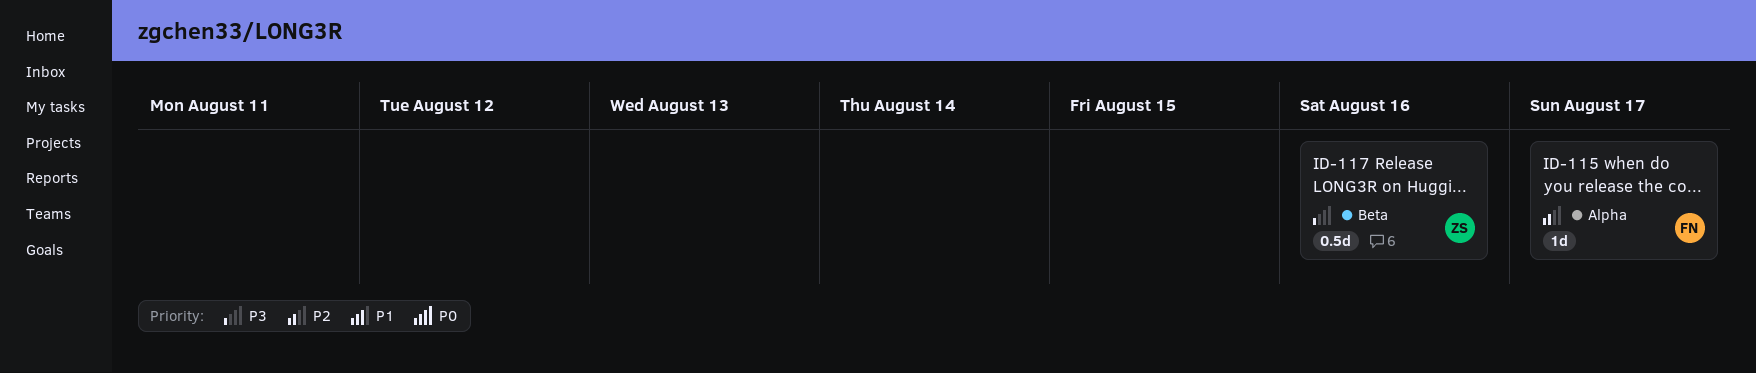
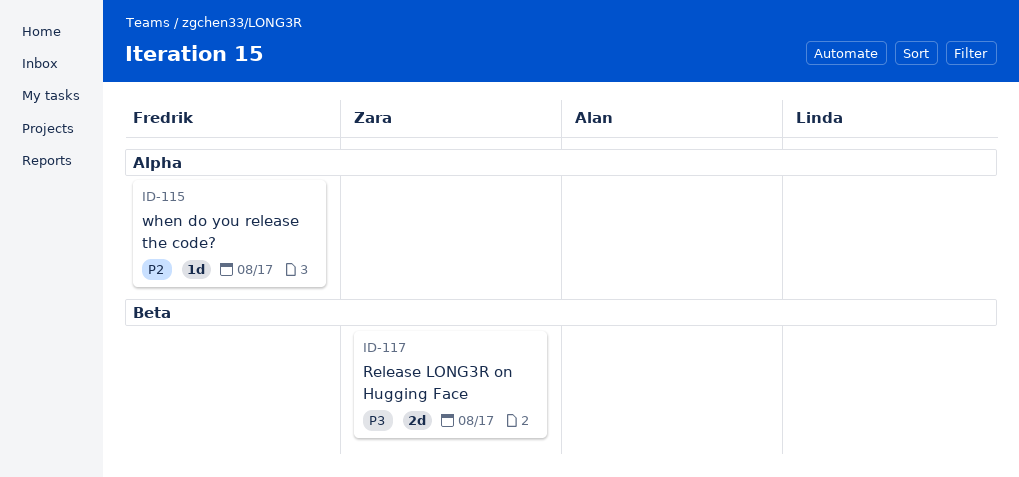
ID-117, estimate: 0.5d -> 2d
ID-117, due: Aug 16 -> Aug 17

